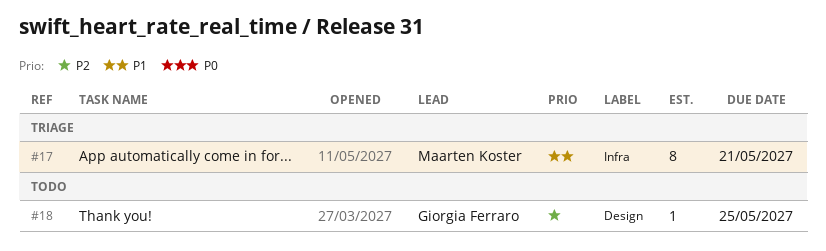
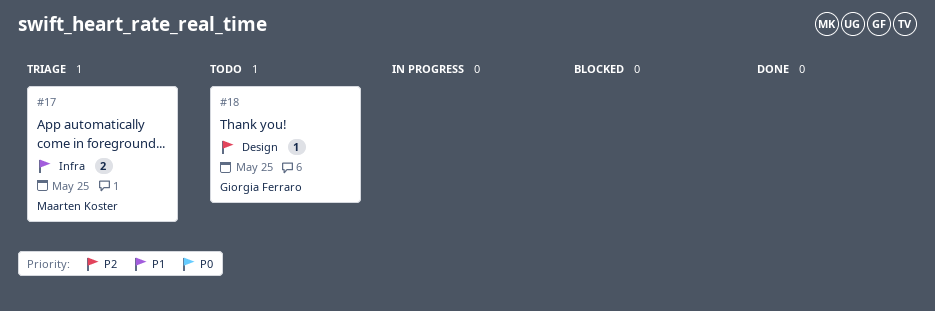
#17, estimate: 8 -> 2
#17, due: May 21 -> May 25

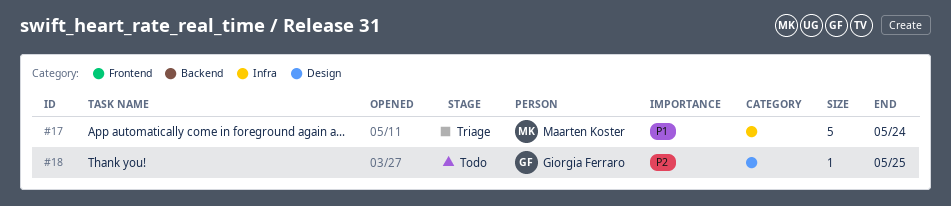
#17, estimate: 2 -> 5
#17, due: May 25 -> May 24

